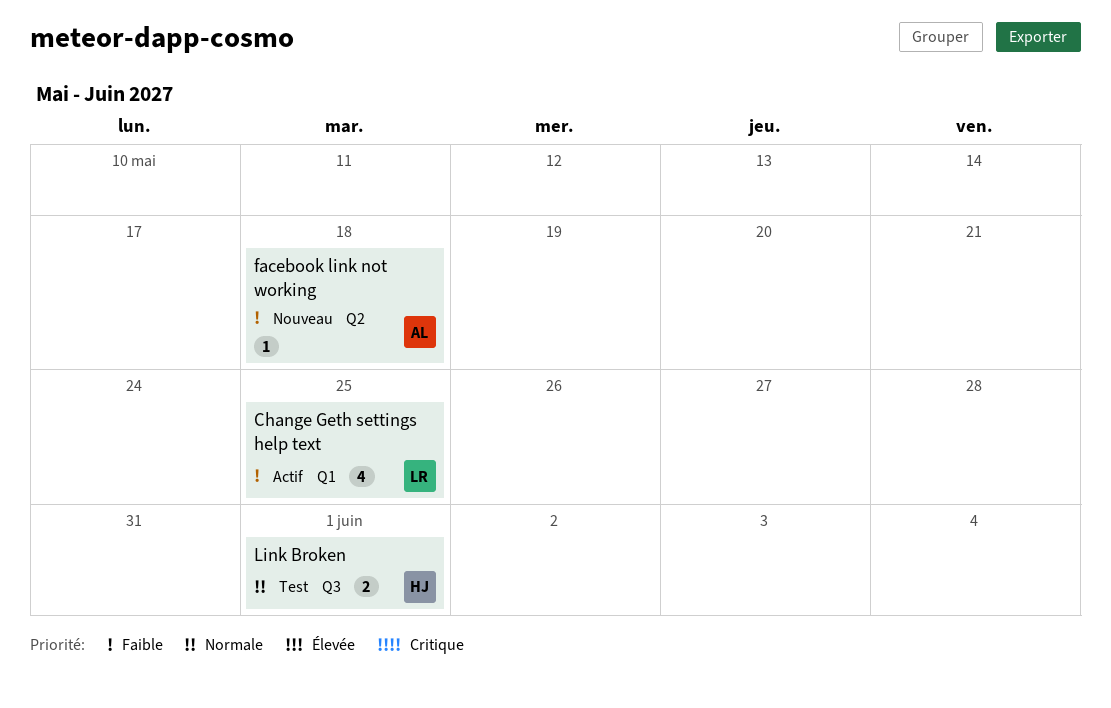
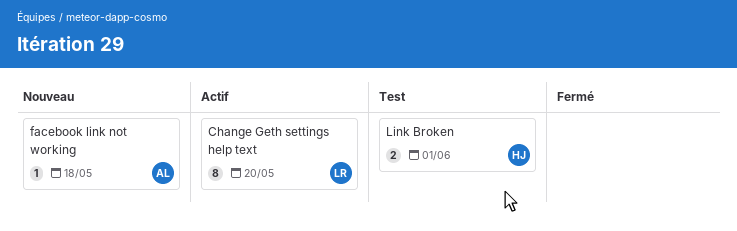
Change Geth settings help text, estimate: 4 -> 8
Change Geth settings help text, due: May 25 -> May 20

